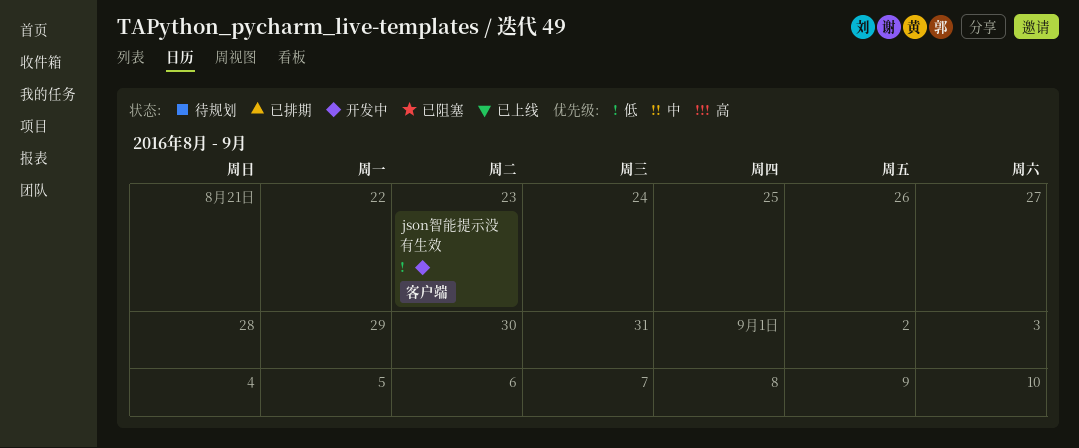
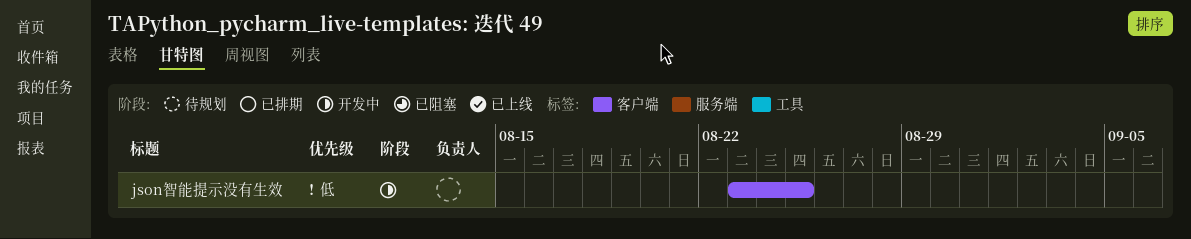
json智能提示没有生效, due: Aug 23 -> Aug 25

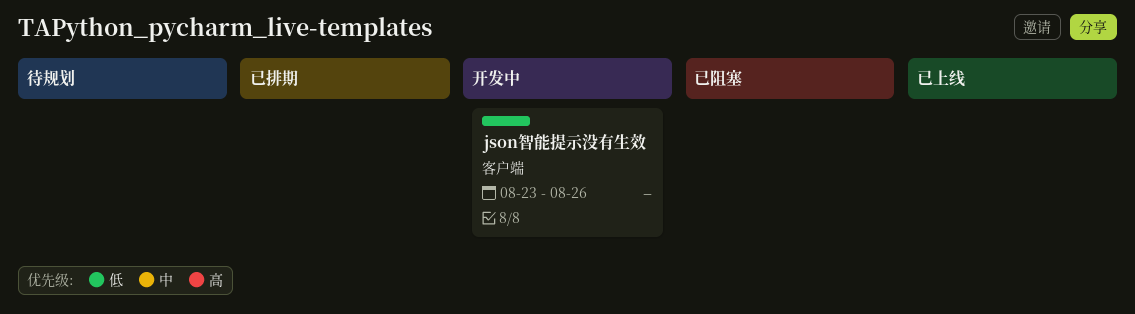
json智能提示没有生效, due: Aug 25 -> Aug 26

